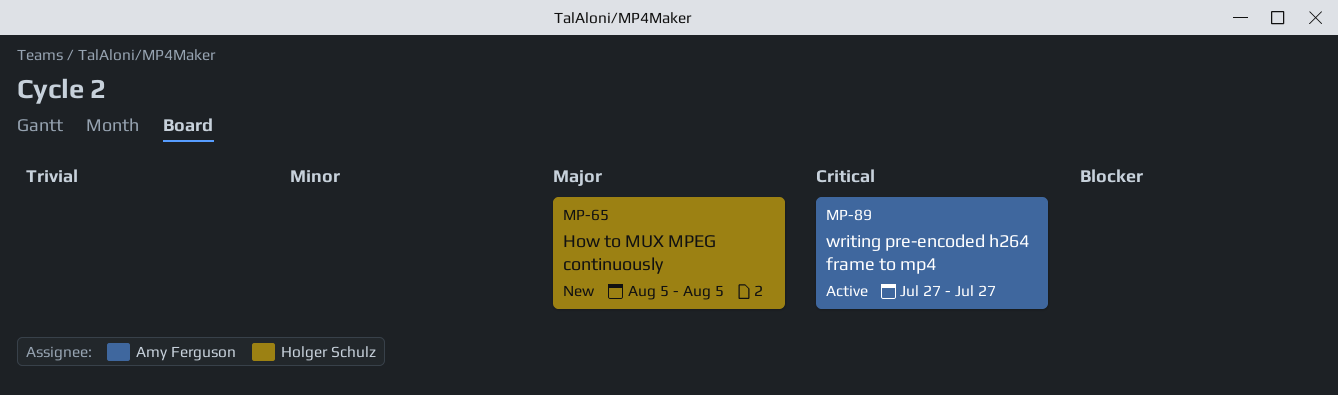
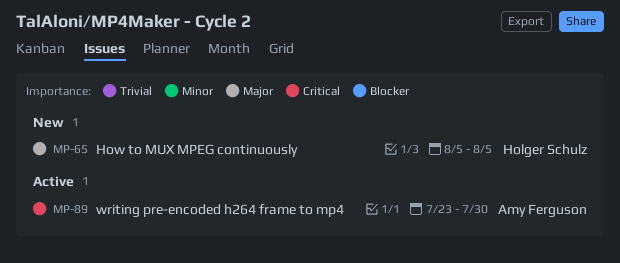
MP-89, start: Jul 27 -> Jul 23
MP-89, due: Jul 27 -> Jul 30

